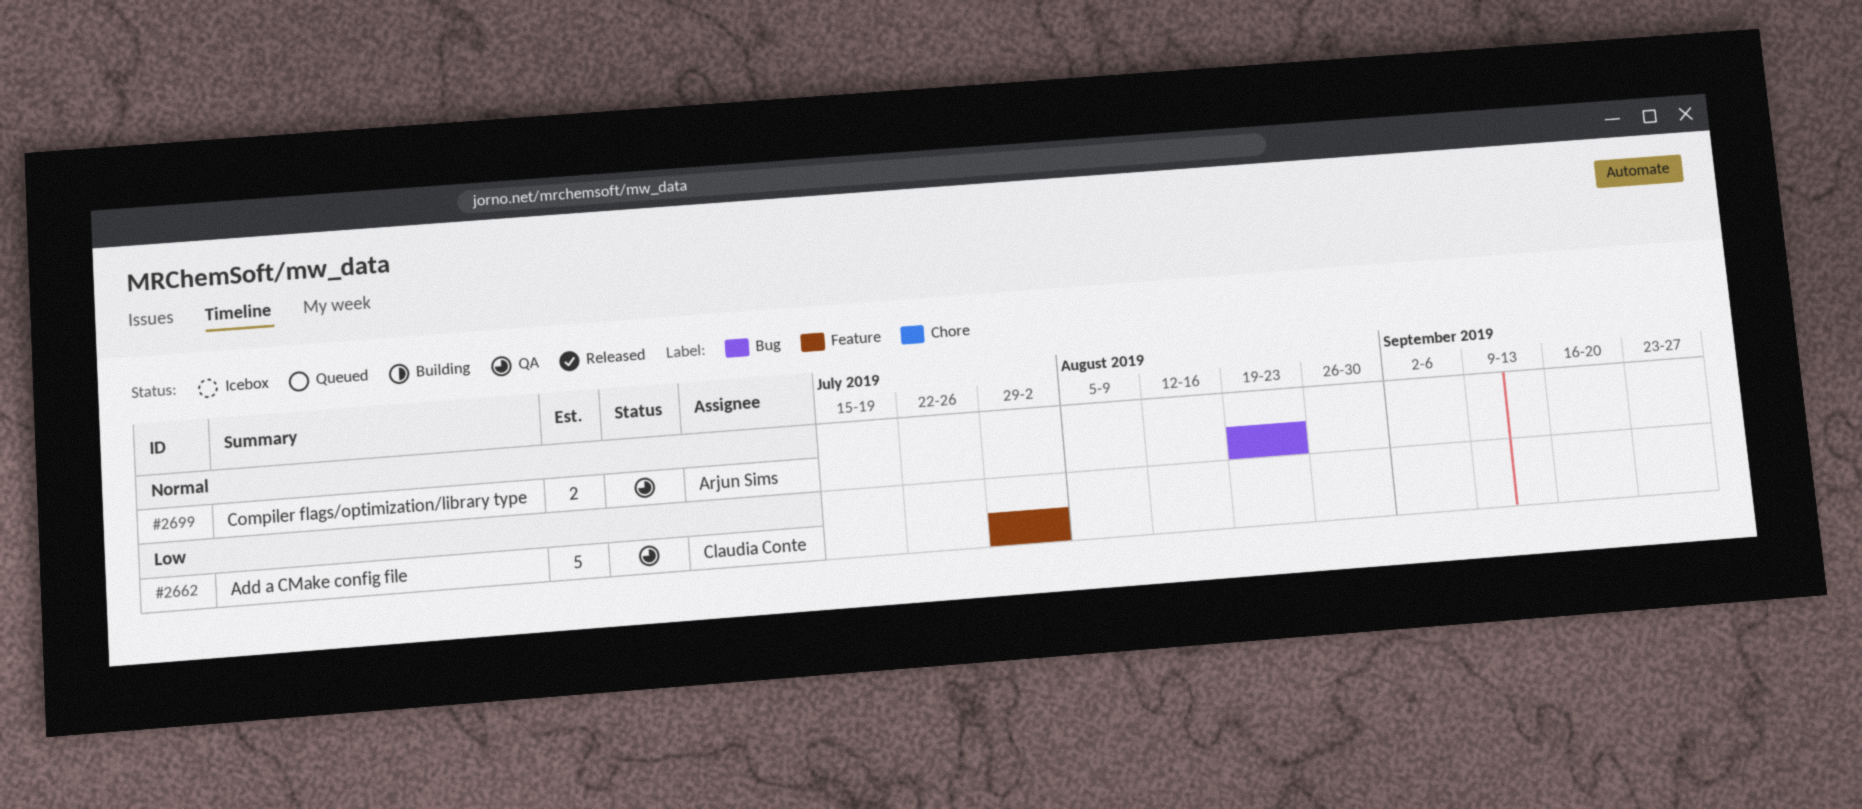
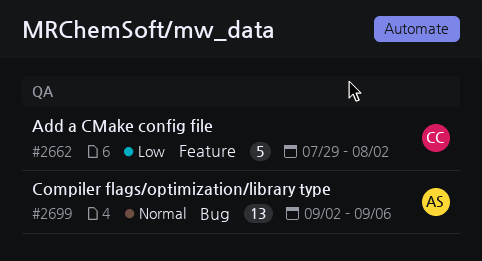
#2699, estimate: 2 -> 13
#2699, start: Aug 19 -> Sep 2
#2699, due: Aug 23 -> Sep 6

